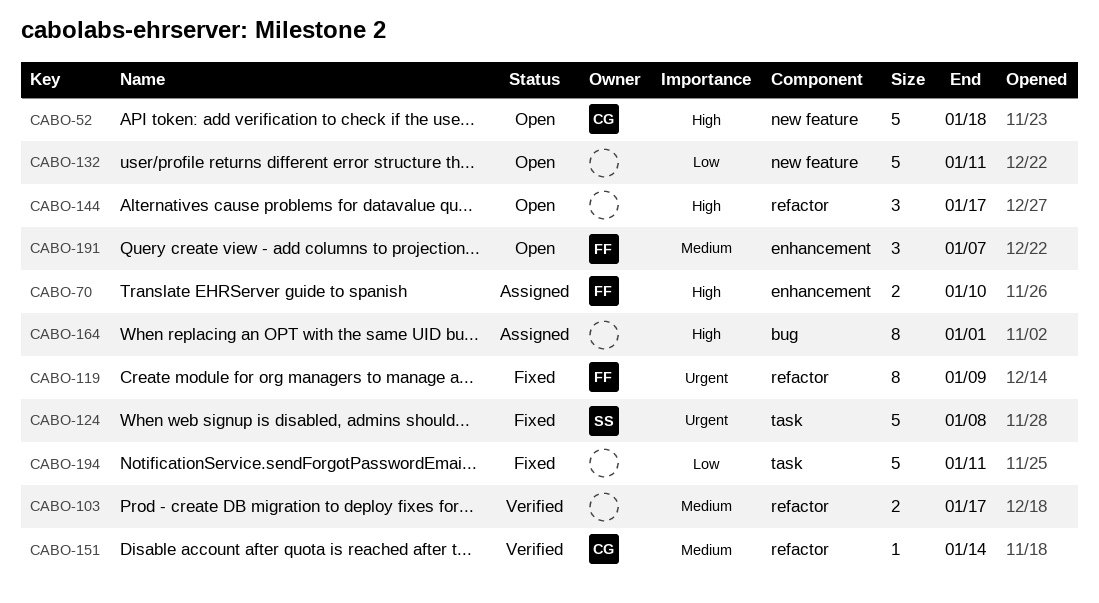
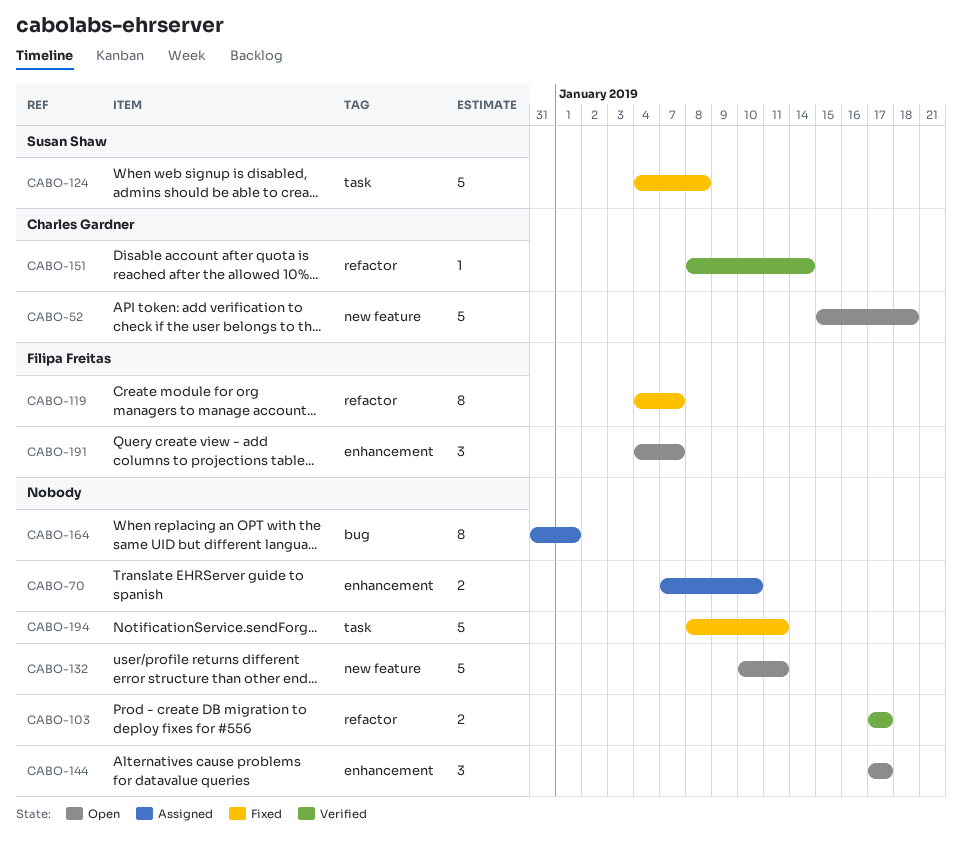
CABO-70, owner: Filipa Freitas -> none
CABO-119, due: Jan 9 -> Jan 7
CABO-144, label: refactor -> enhancement

